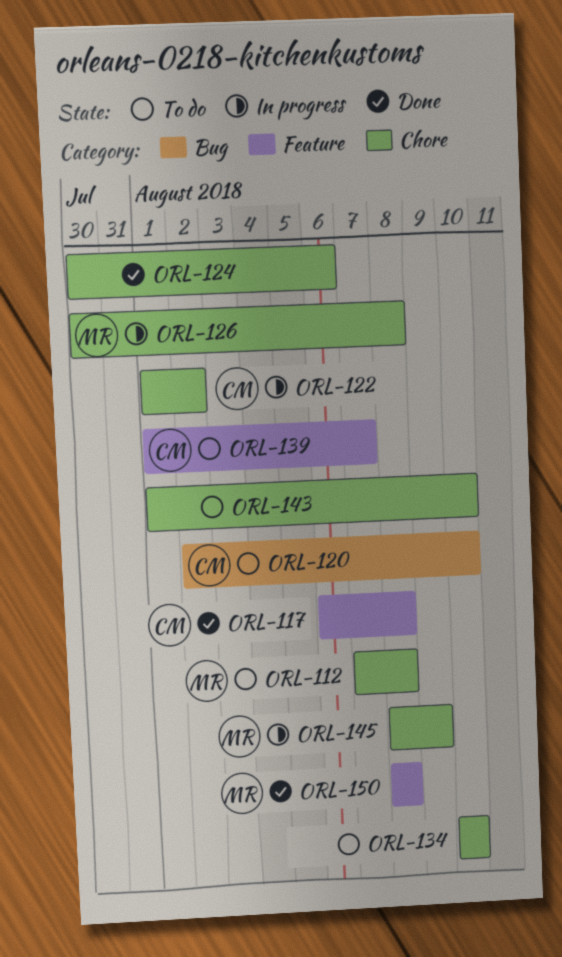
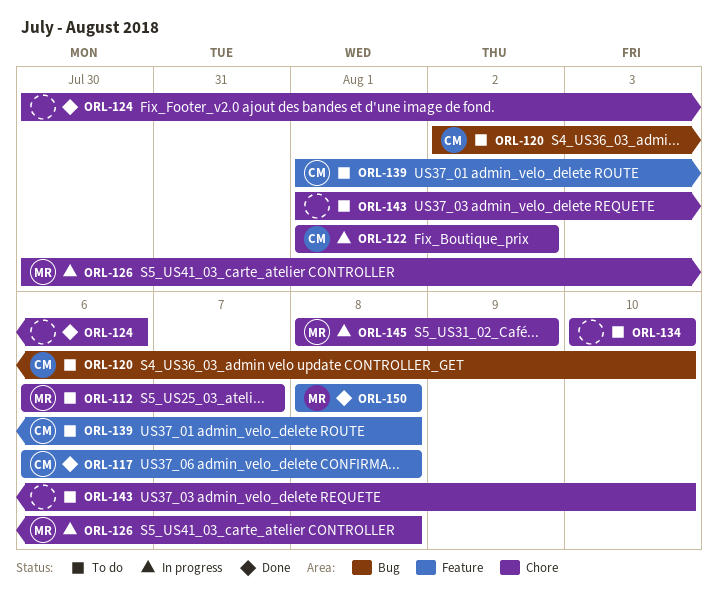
ORL-112, start: Aug 7 -> Aug 6
ORL-112, due: Aug 8 -> Aug 7
ORL-139, due: Aug 7 -> Aug 8

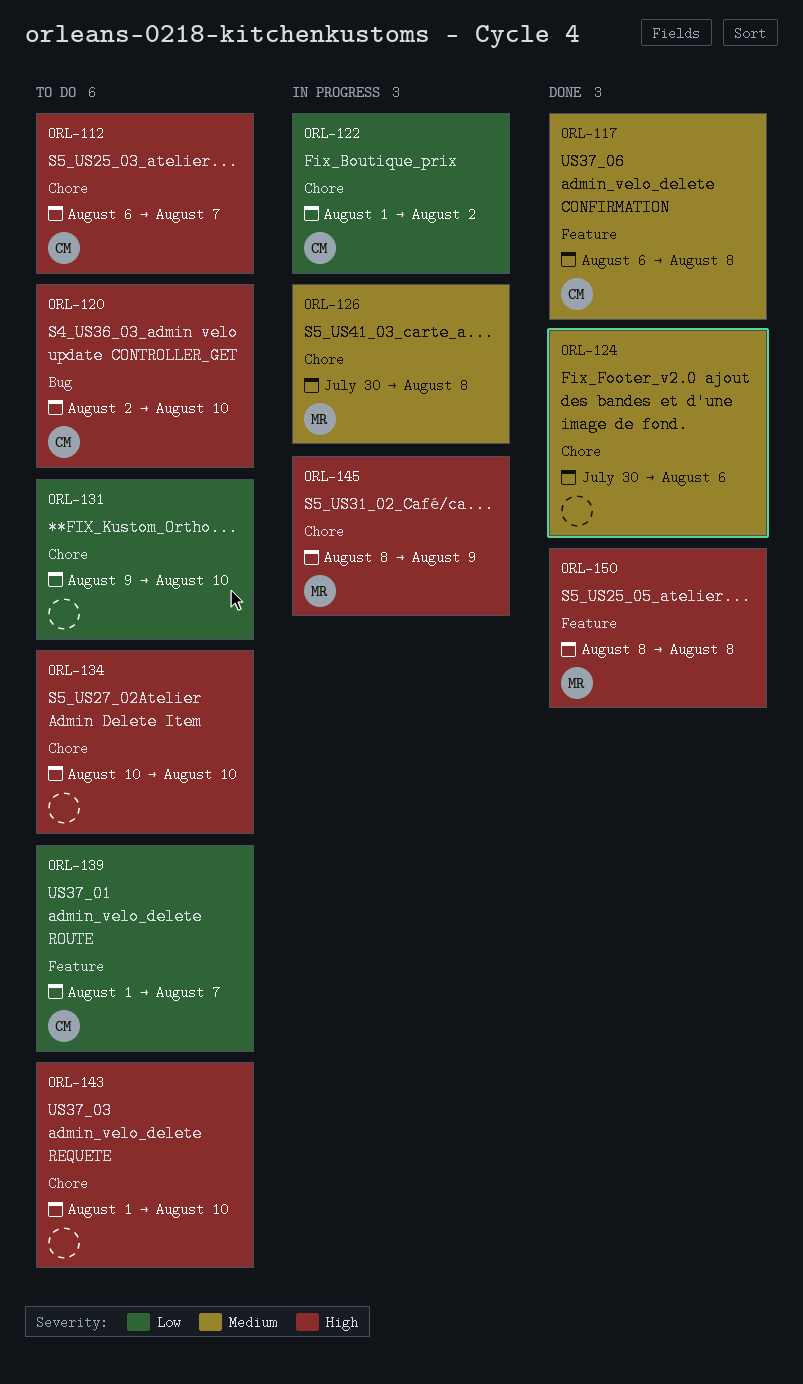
ORL-112, owner: MR -> CM
ORL-131: none -> present
ORL-139, due: Aug 8 -> Aug 7

